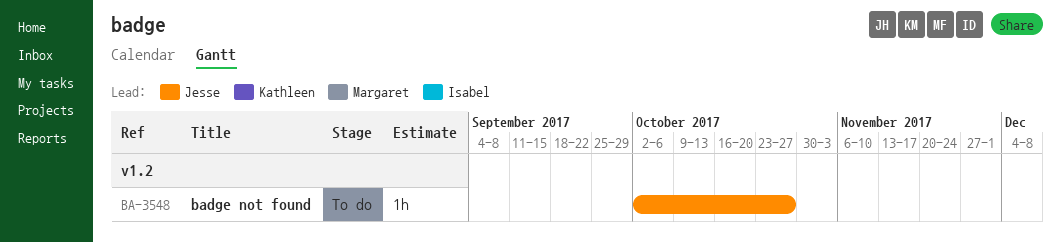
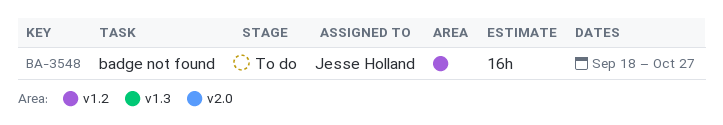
BA-3548, estimate: 1h -> 16h
BA-3548, start: Oct 2 -> Sep 18

